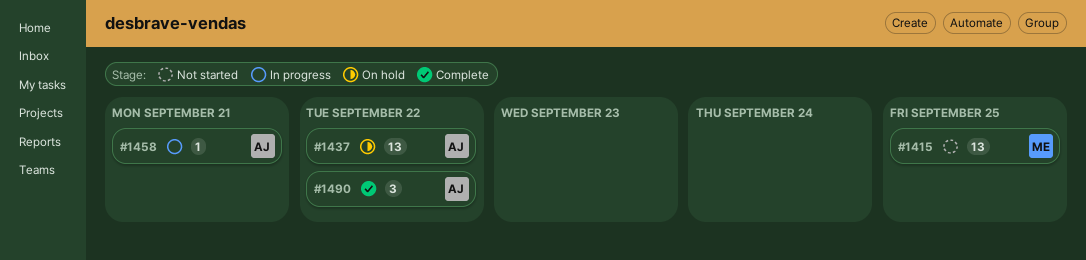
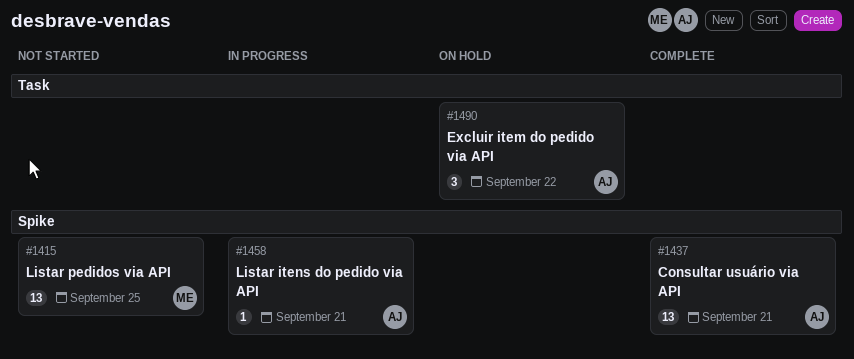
#1437, status: On hold -> Complete
#1437, due: Sep 22 -> Sep 21
#1490, status: Complete -> On hold

